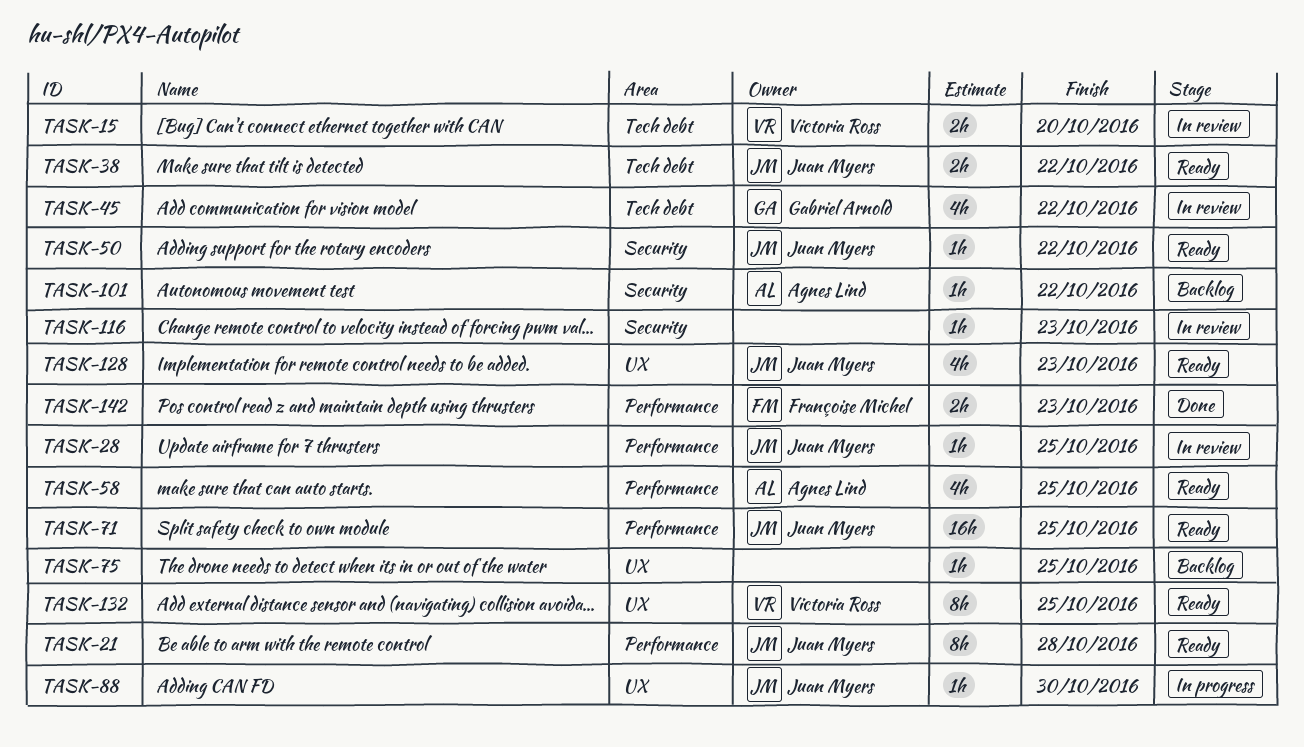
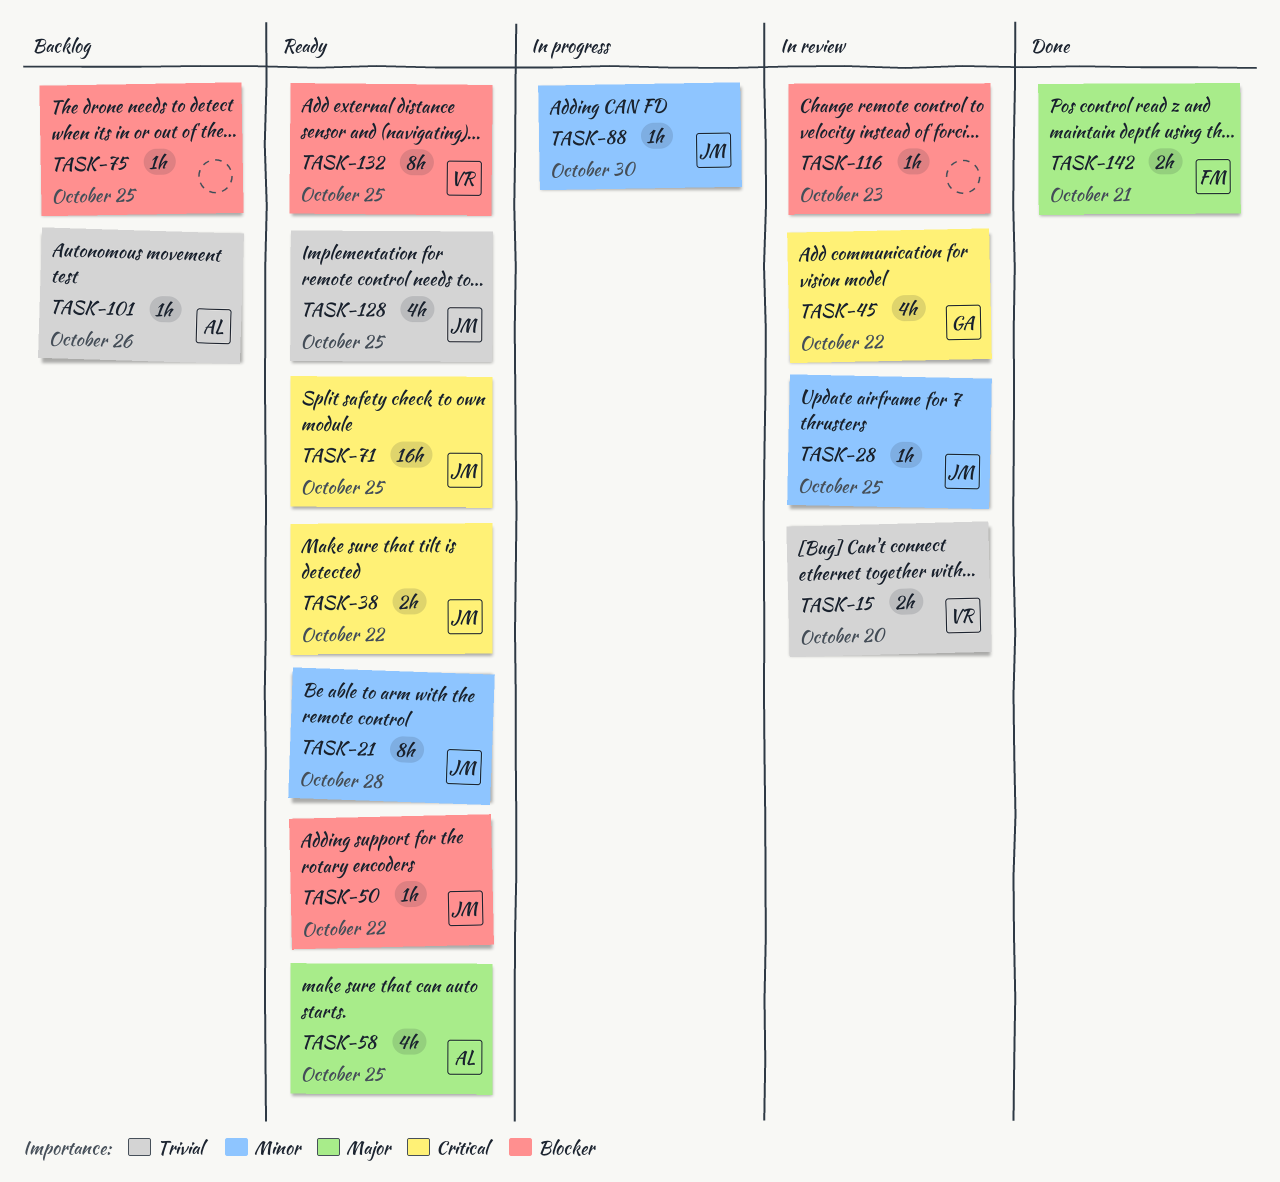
TASK-101, due: Oct 22 -> Oct 26
TASK-128, due: Oct 23 -> Oct 25
TASK-142, due: Oct 23 -> Oct 21

